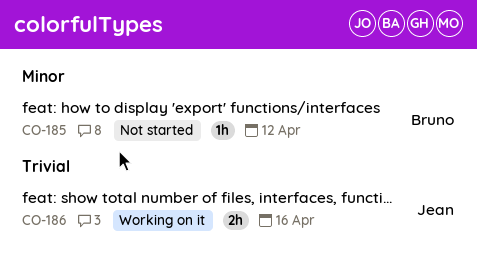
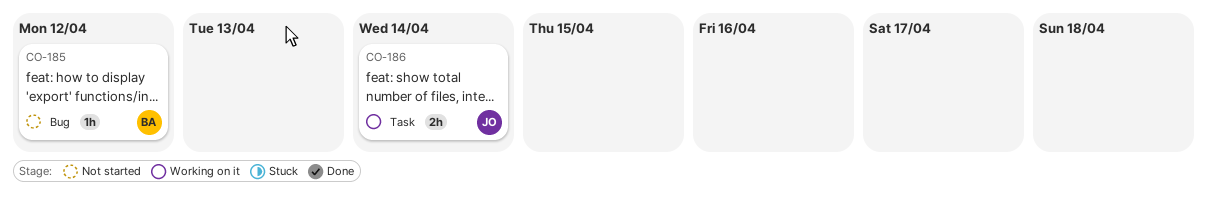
CO-186, due: Apr 16 -> Apr 14

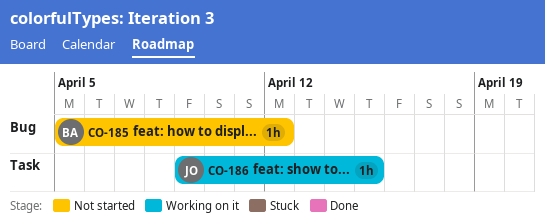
CO-186, estimate: 2h -> 1h
CO-186, due: Apr 14 -> Apr 15

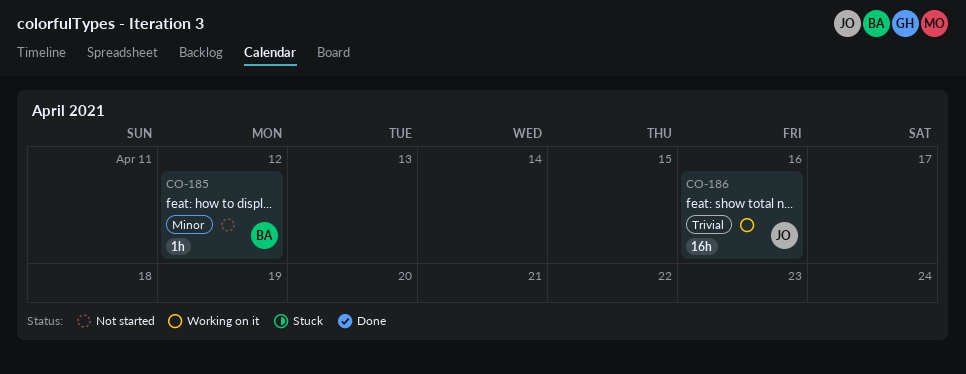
CO-186, estimate: 1h -> 16h
CO-186, due: Apr 15 -> Apr 16

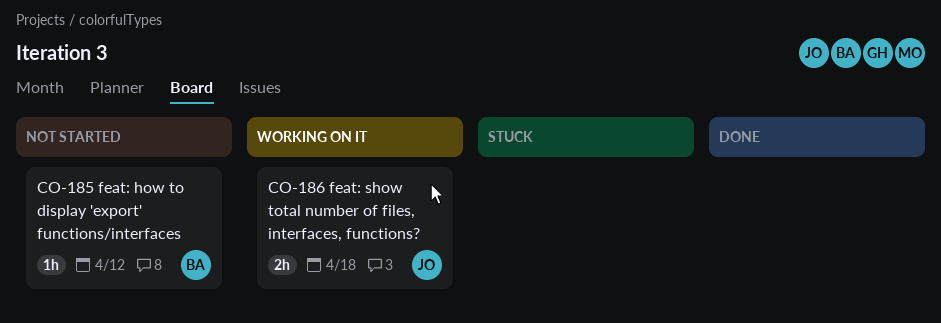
CO-186, estimate: 16h -> 2h
CO-186, due: Apr 16 -> Apr 18

